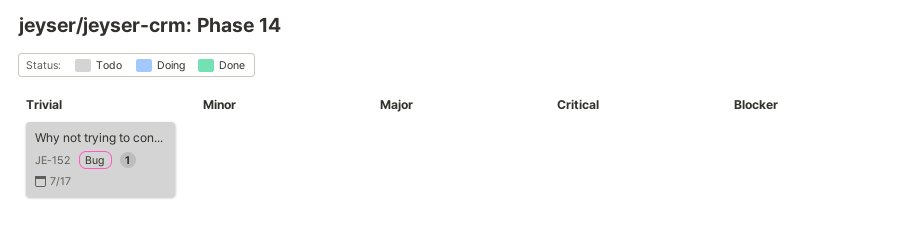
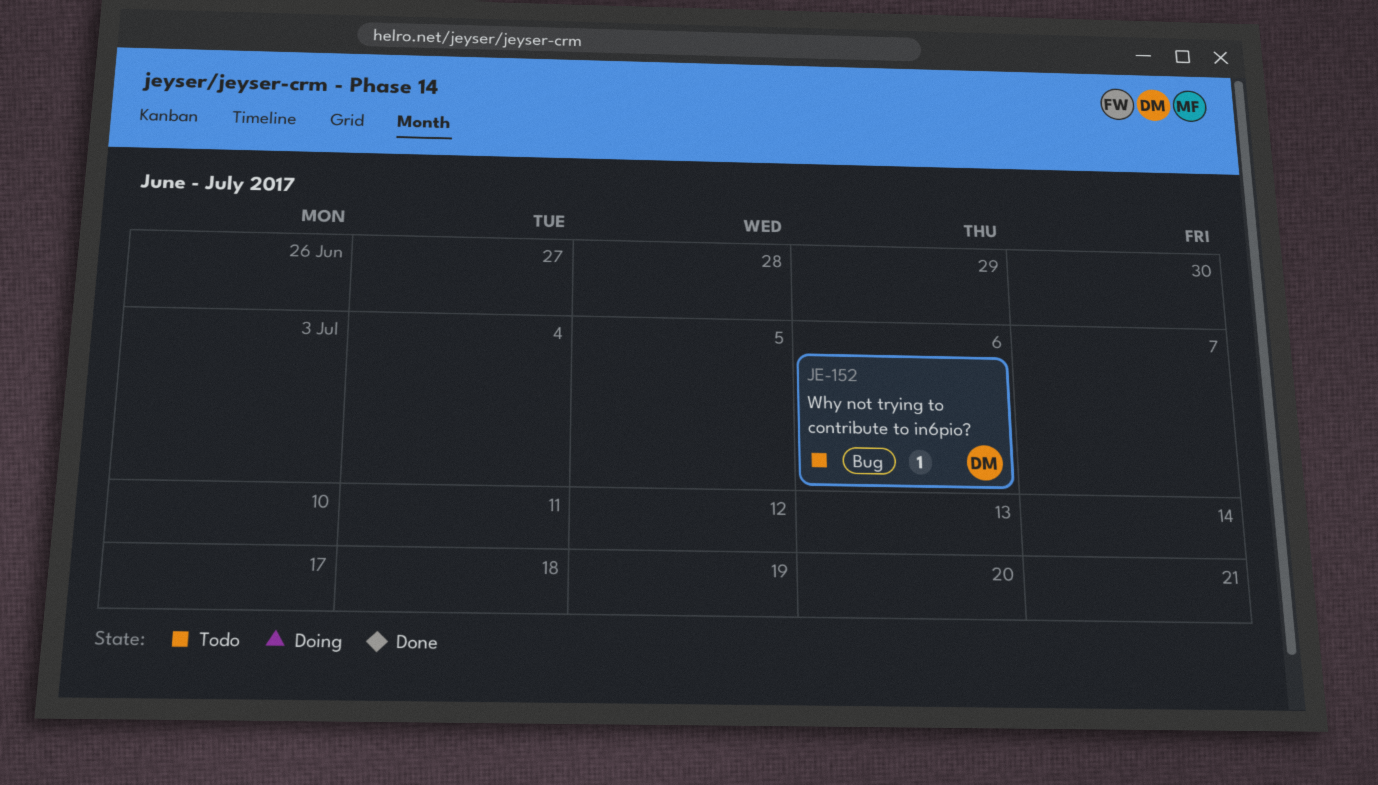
JE-152, due: Jul 17 -> Jul 6

